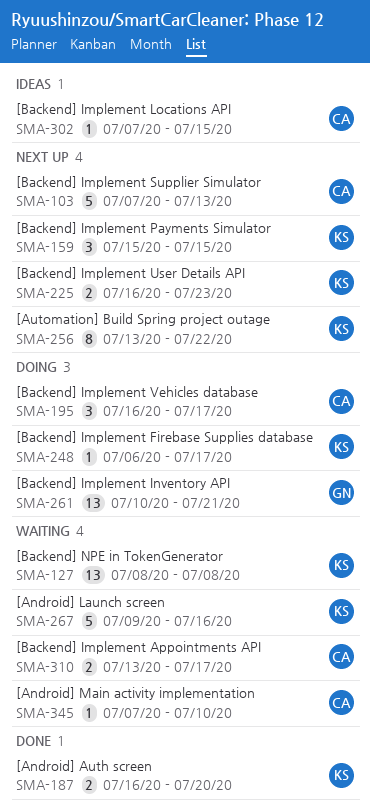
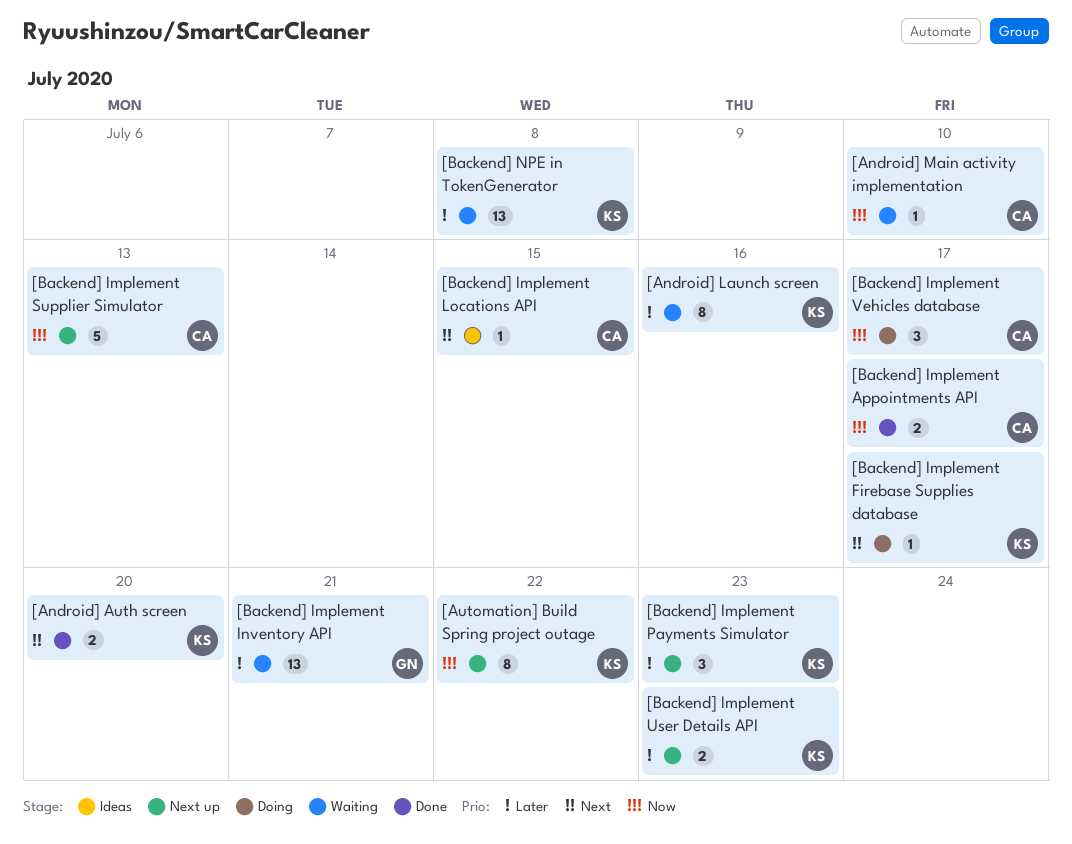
[Android] Launch screen, estimate: 5 -> 8
[Backend] Implement Appointments API, status: Waiting -> Done
[Backend] Implement Inventory API, status: Doing -> Waiting
[Backend] Implement Payments Simulator, due: Jul 15 -> Jul 23

